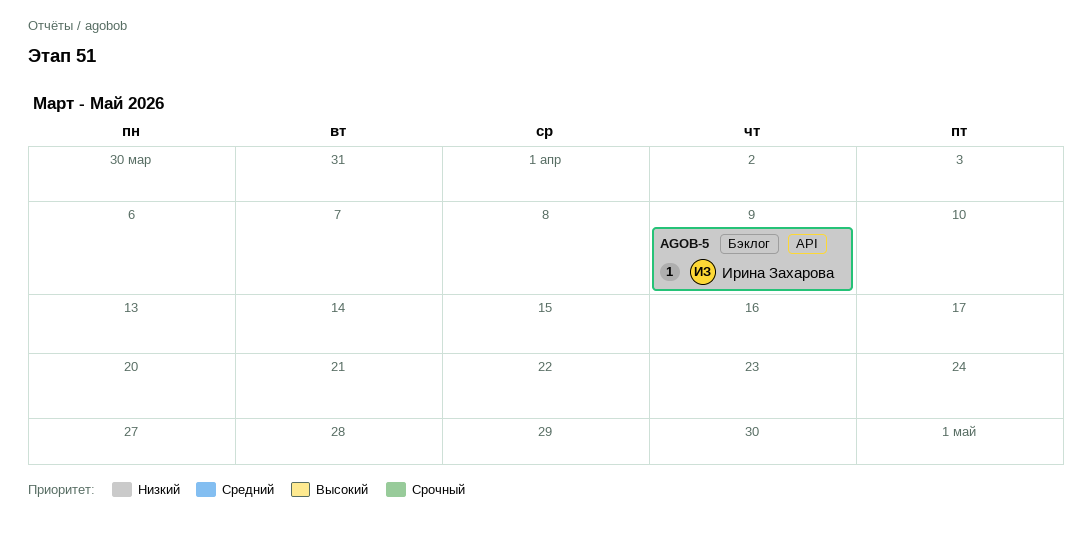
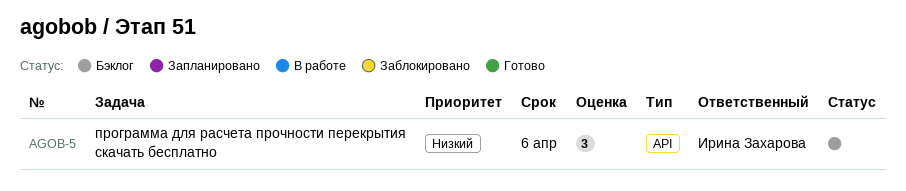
AGOB-5, estimate: 1 -> 3
AGOB-5, due: Apr 9 -> Apr 6

